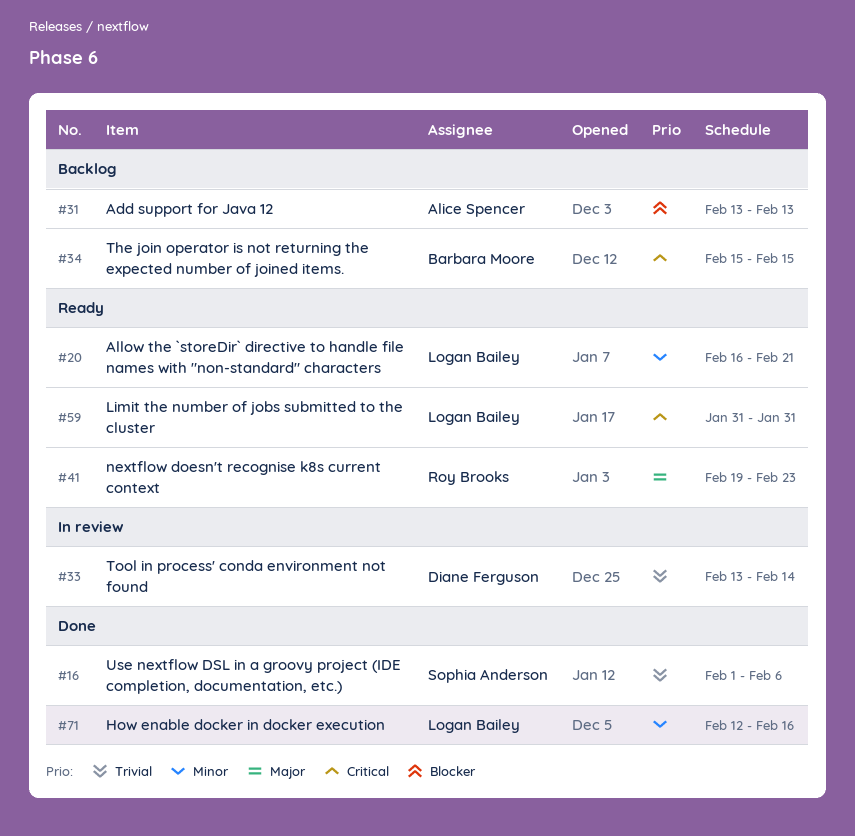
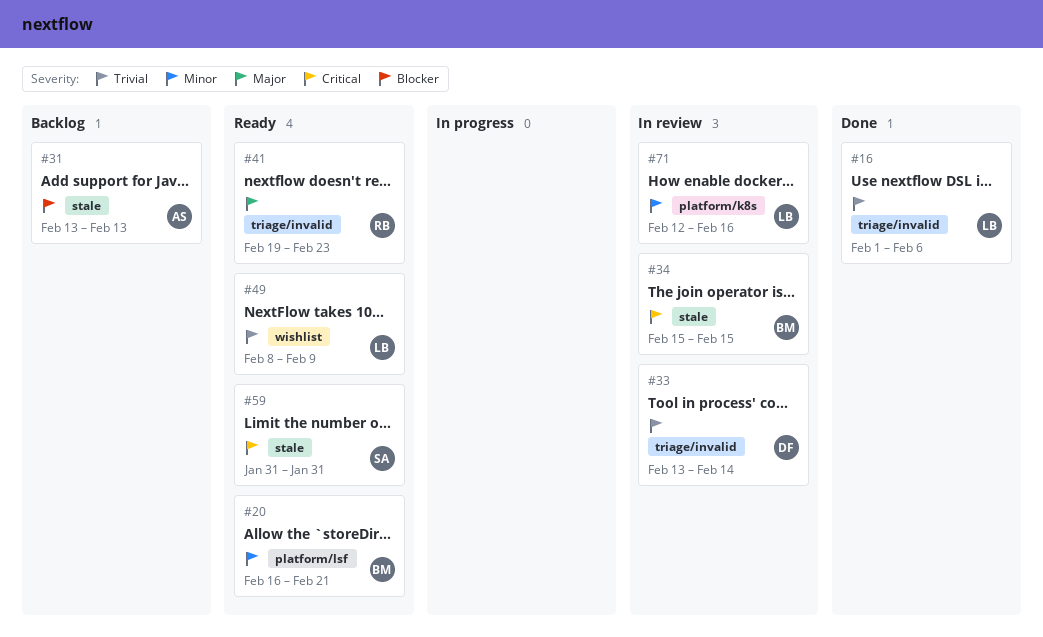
#16, owner: Sophia Anderson -> Logan Bailey
#20, owner: Logan Bailey -> Barbara Moore
#34, status: Backlog -> In review
#49: none -> present
#59, owner: Logan Bailey -> Sophia Anderson
#71, status: Done -> In review

